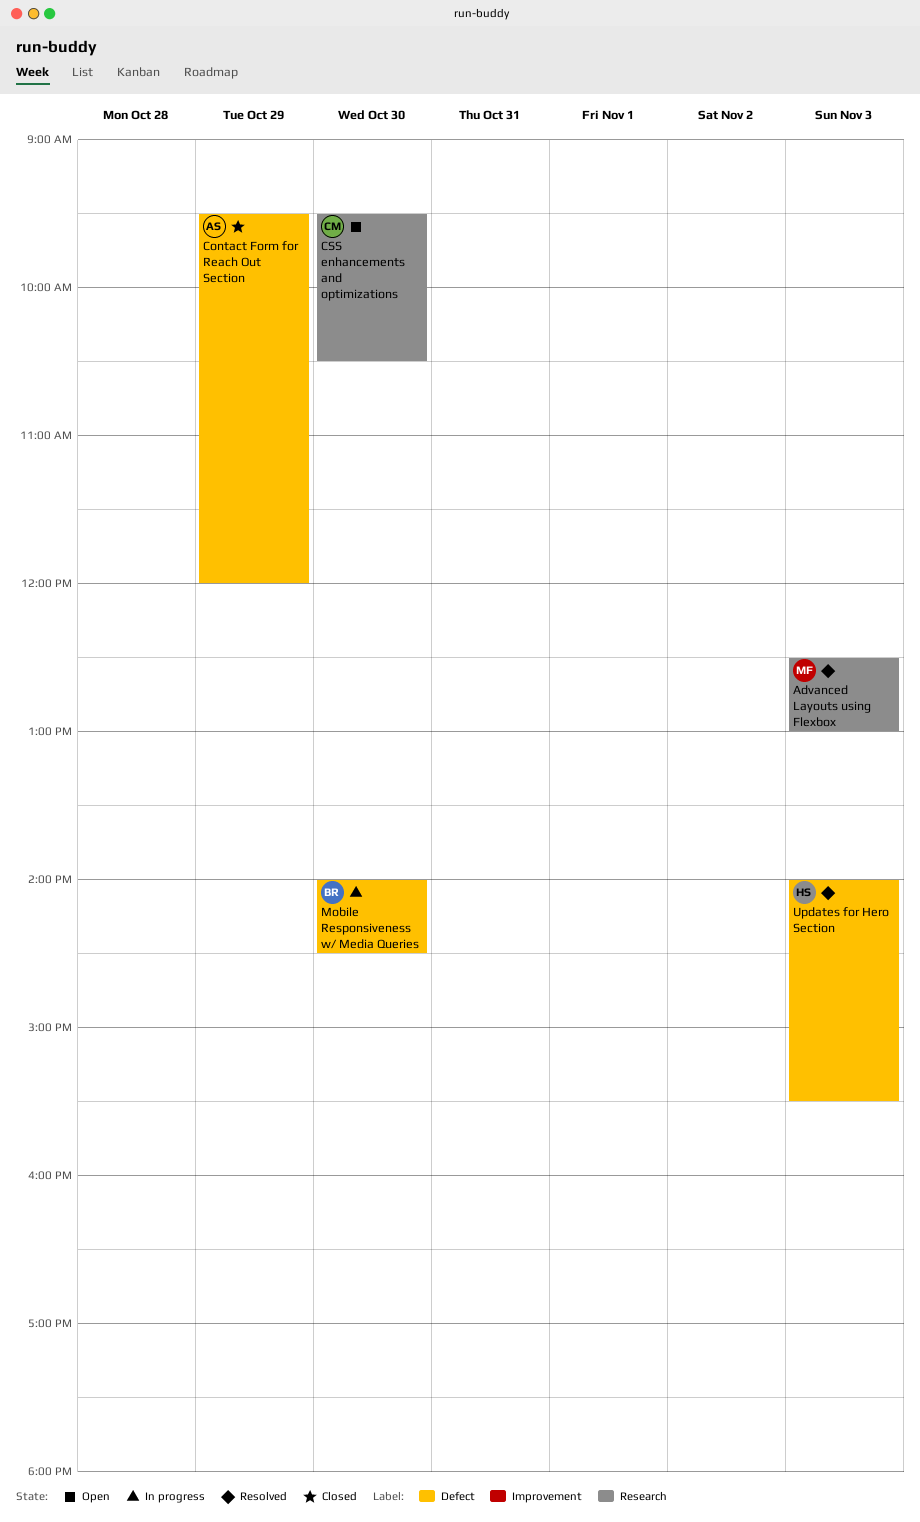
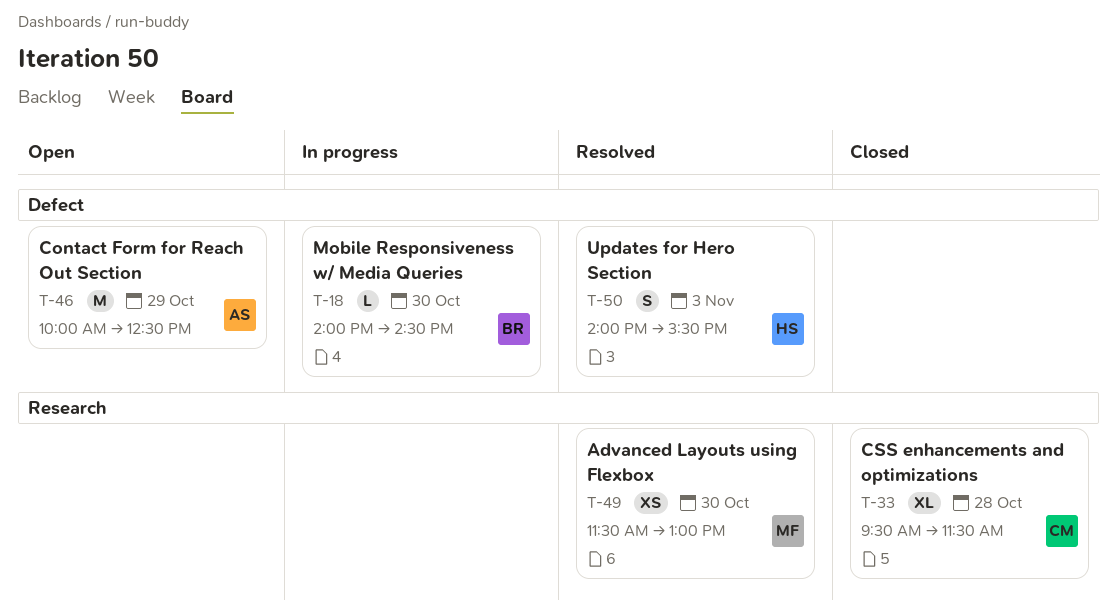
Advanced Layouts using Flexbox, day: Nov 3 -> Oct 30
Advanced Layouts using Flexbox, begins: 12:30 -> 11:30
Contact Form for Reach Out Section, status: Closed -> Open
Contact Form for Reach Out Section, begins: 09:30 -> 10:00
Contact Form for Reach Out Section, ends: 12:00 -> 12:30
CSS enhancements and optimizations, status: Open -> Closed
CSS enhancements and optimizations, day: Oct 30 -> Oct 28
CSS enhancements and optimizations, ends: 10:30 -> 11:30

